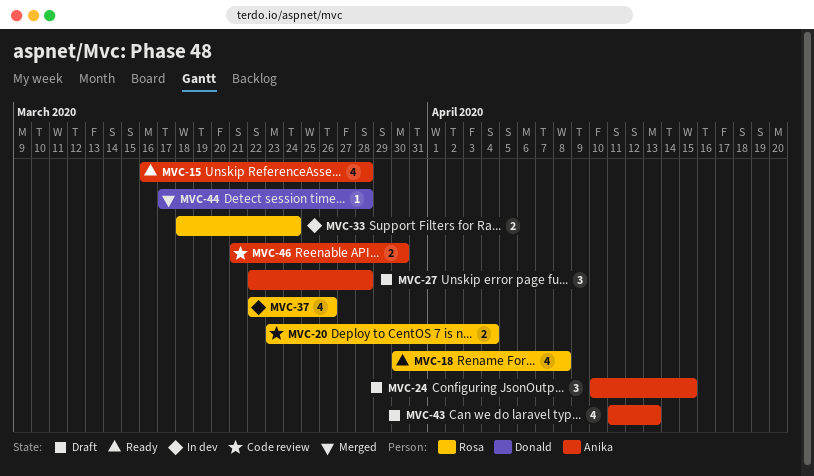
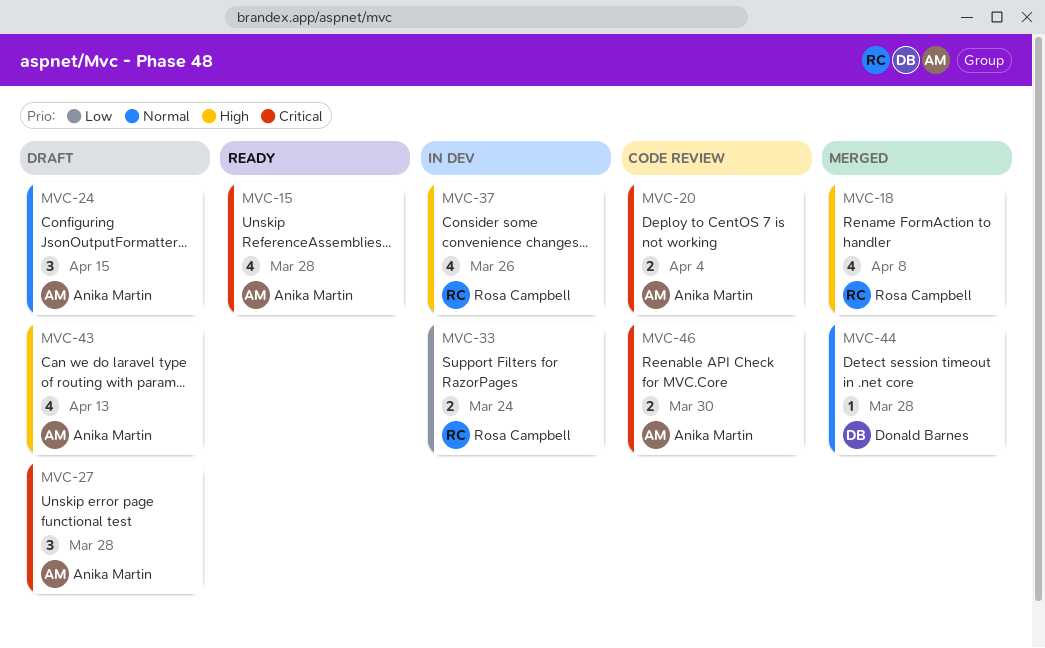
MVC-18, status: Ready -> Merged
MVC-20, owner: Rosa Campbell -> Anika Martin

